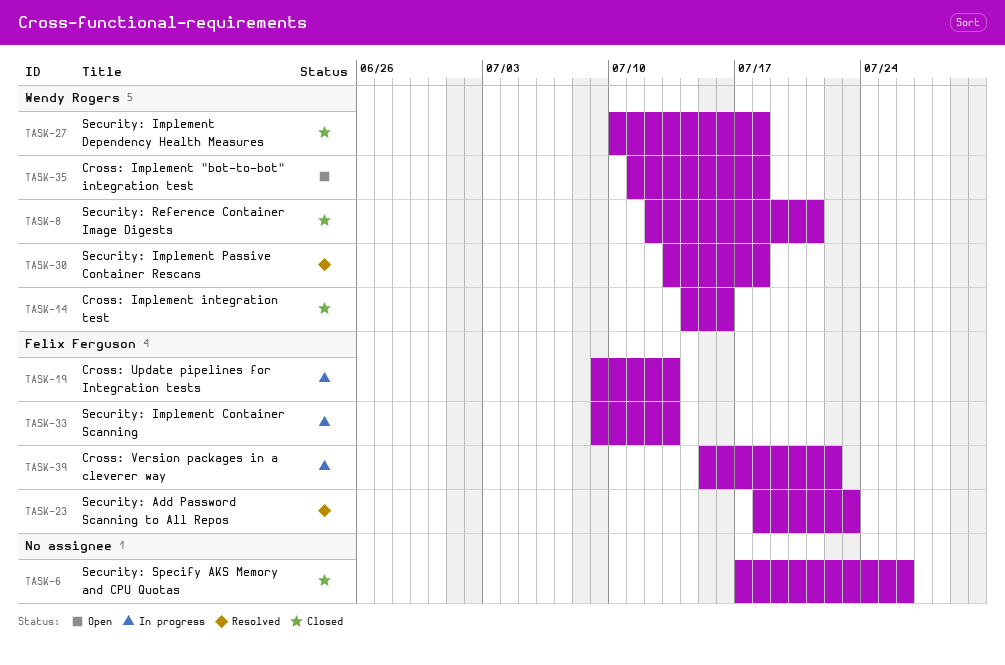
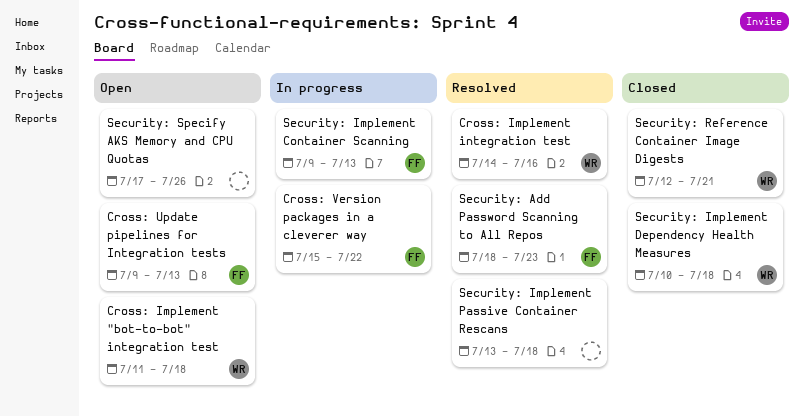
Cross: Implement integration test, status: Closed -> Resolved
Cross: Update pipelines for Integration tests, status: In progress -> Open
Security: Implement Passive Container Rescans, owner: Wendy Rogers -> none
Security: Specify AKS Memory and CPU Quotas, status: Closed -> Open

